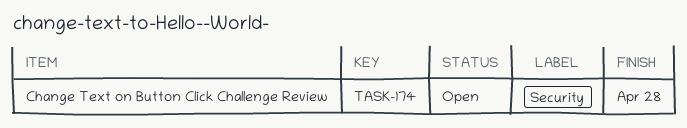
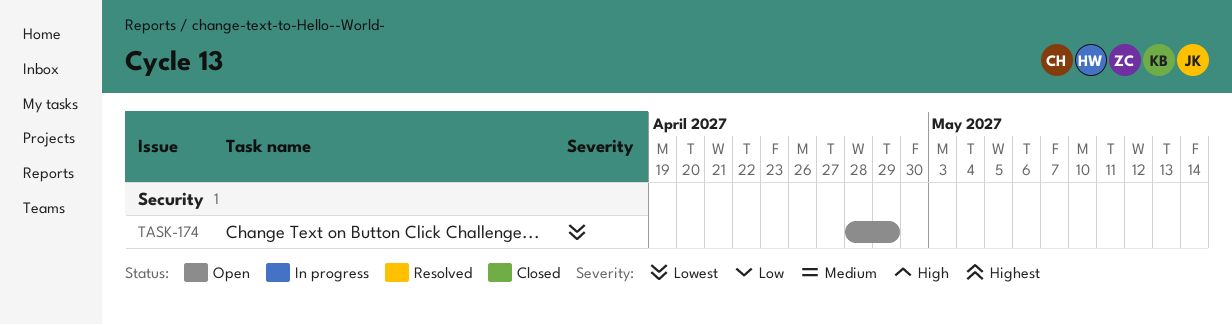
TASK-174, due: Apr 28 -> Apr 29

